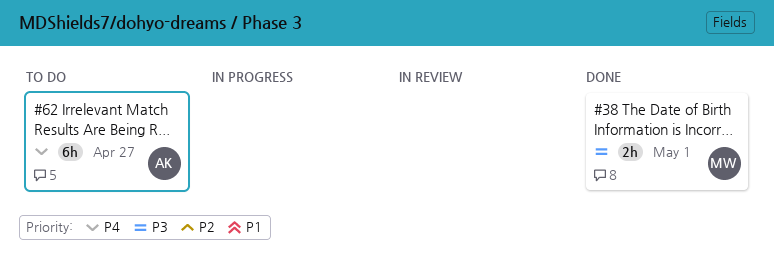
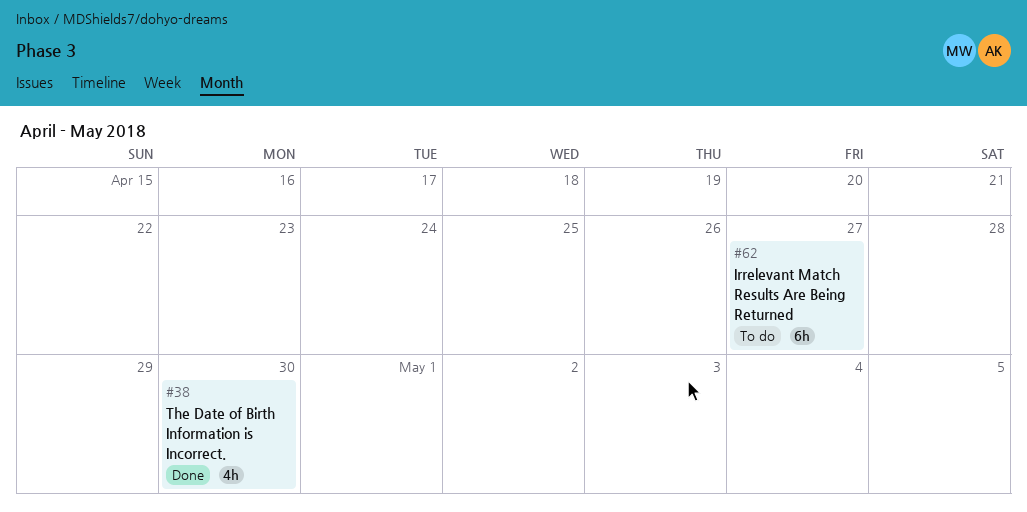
#38, estimate: 2h -> 4h
#38, due: May 1 -> Apr 30

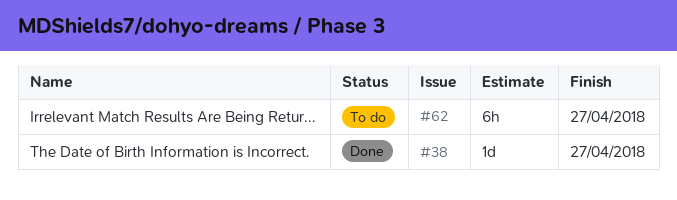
#38, estimate: 4h -> 1d
#38, due: Apr 30 -> Apr 27

